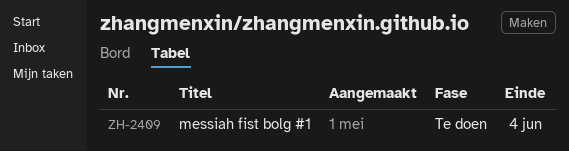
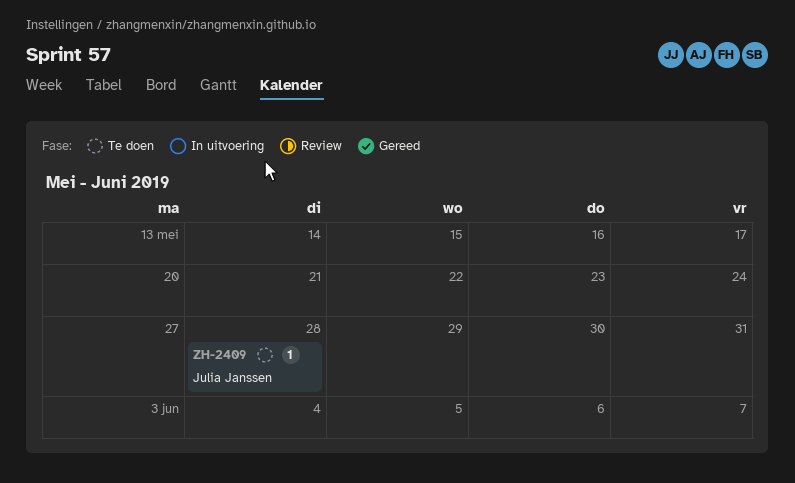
ZH-2409, due: Jun 4 -> May 28

